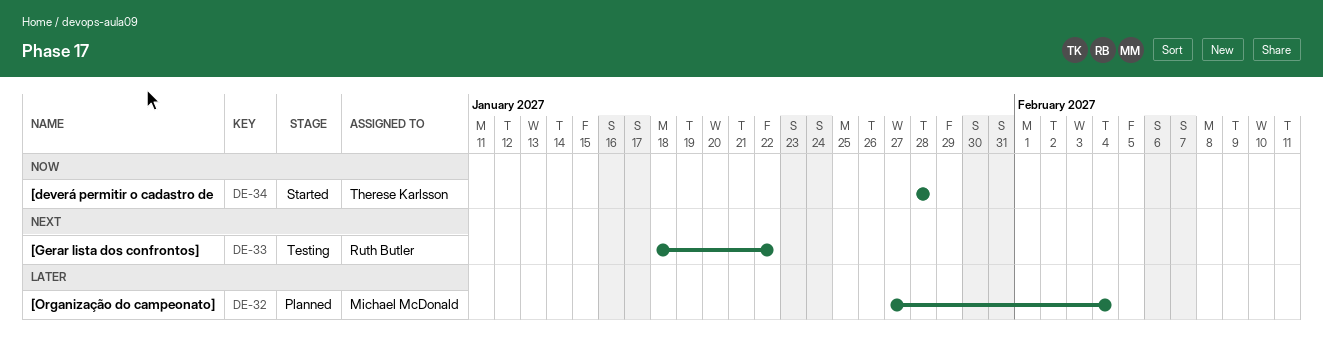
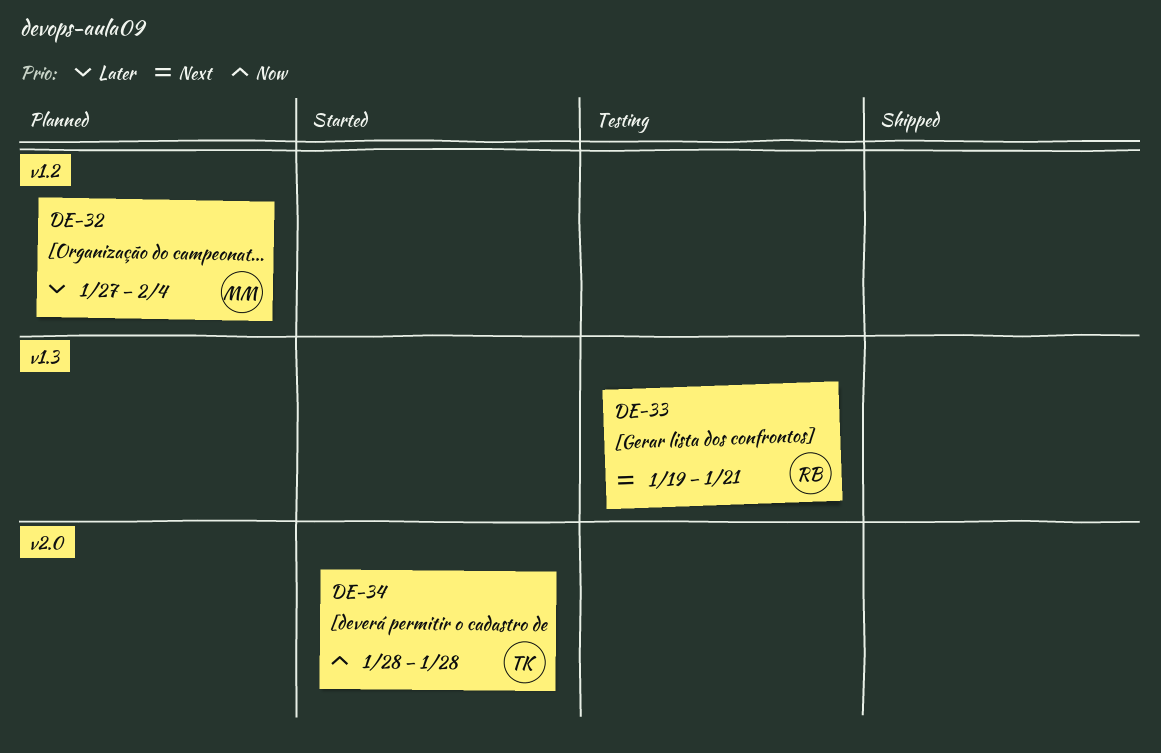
DE-33, start: Jan 18 -> Jan 19
DE-33, due: Jan 22 -> Jan 21

